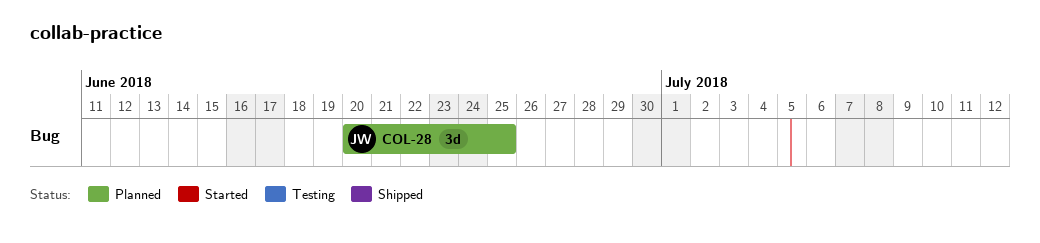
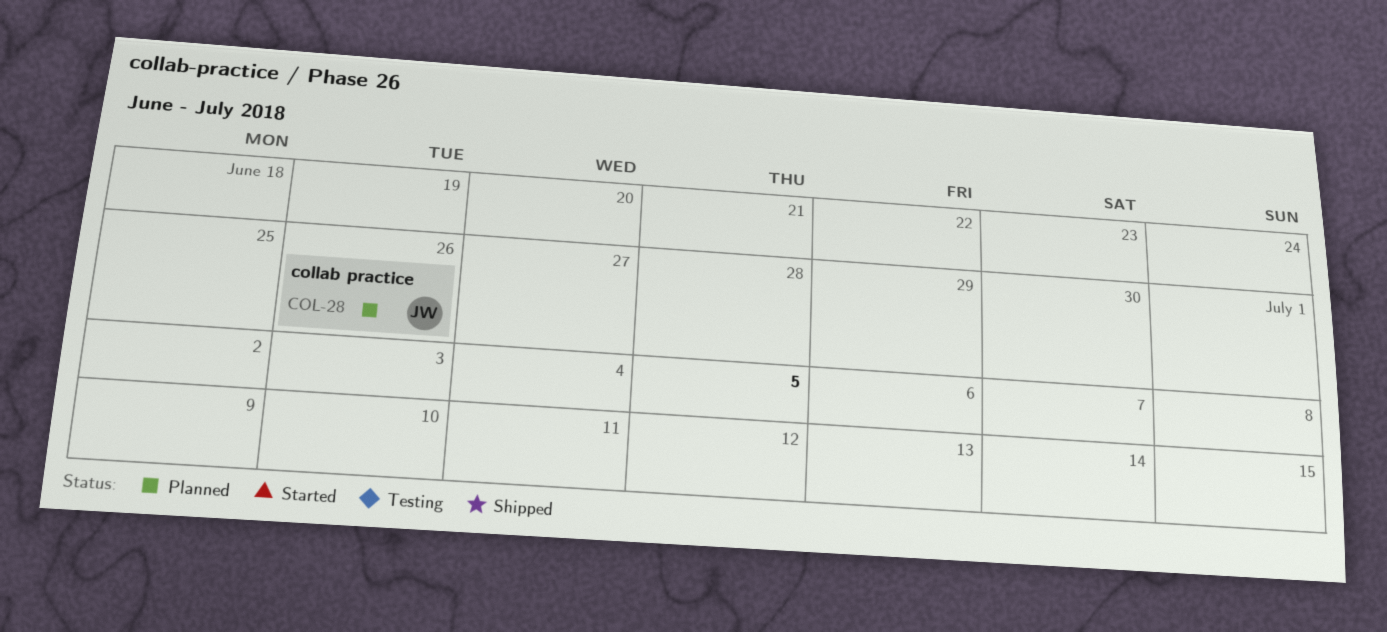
COL-28, due: Jun 25 -> Jun 26

